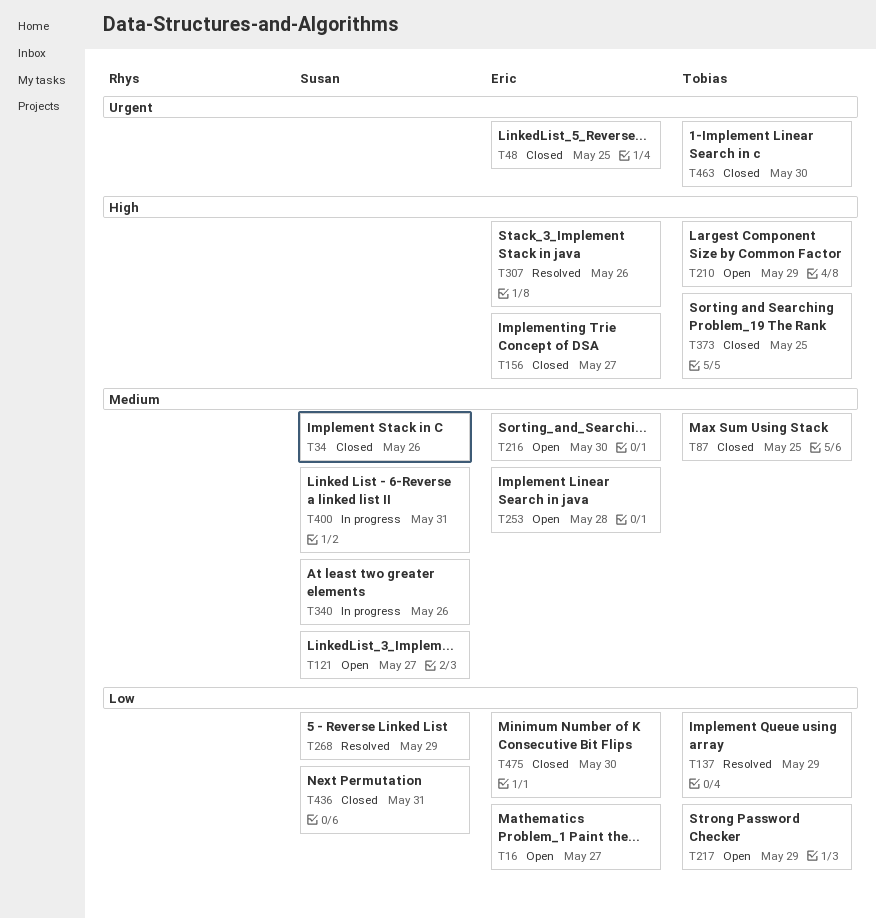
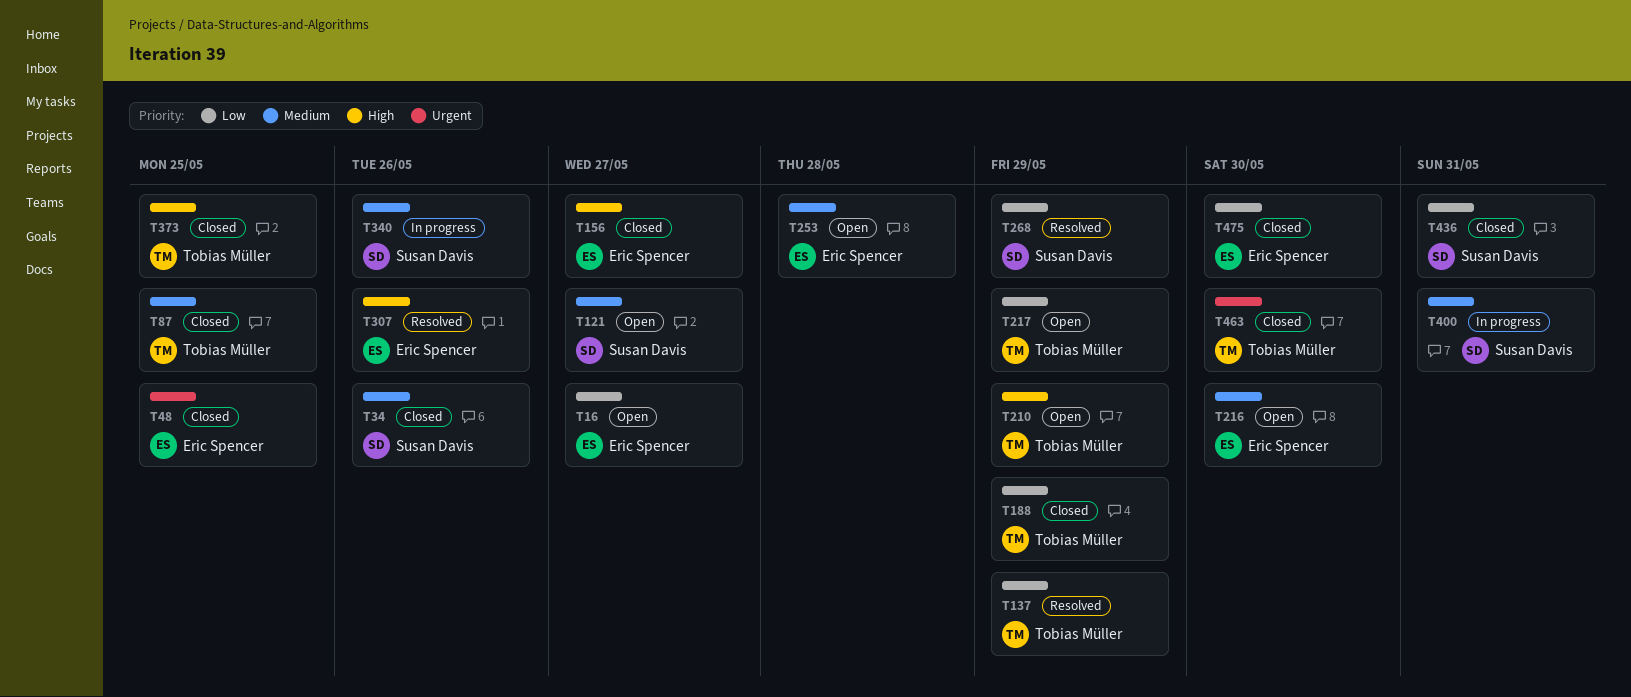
T188: none -> present

